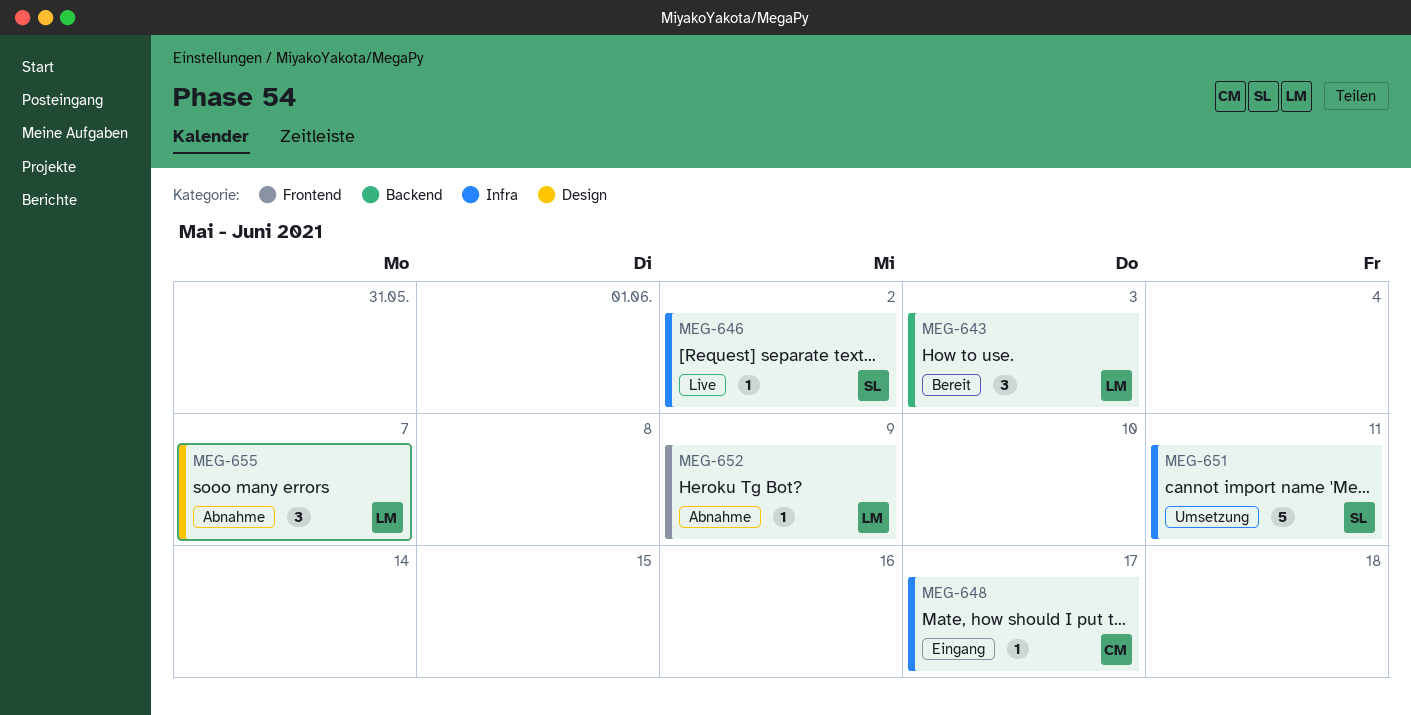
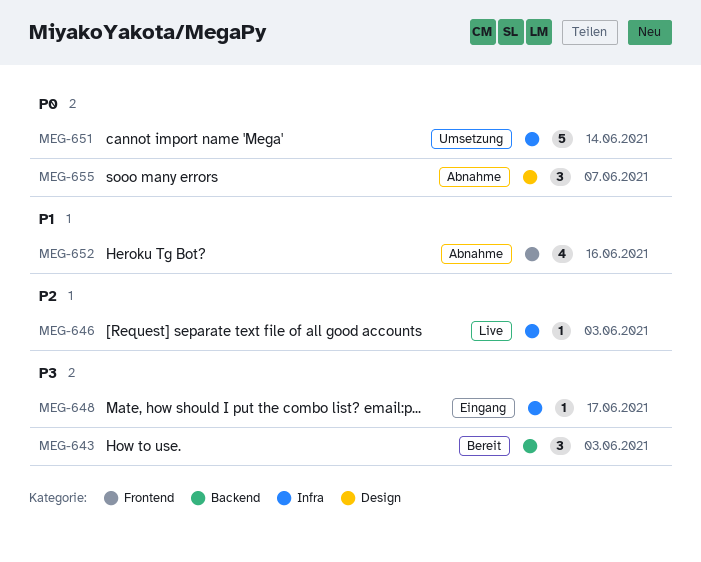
MEG-646, due: Jun 2 -> Jun 3
MEG-651, due: Jun 11 -> Jun 14
MEG-652, estimate: 1 -> 4
MEG-652, due: Jun 9 -> Jun 16

